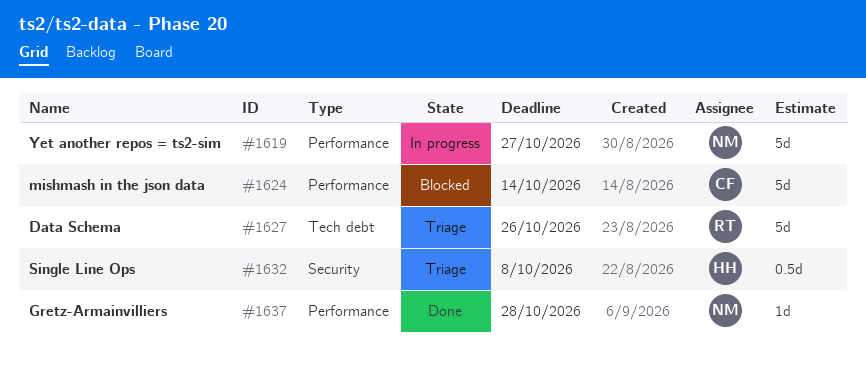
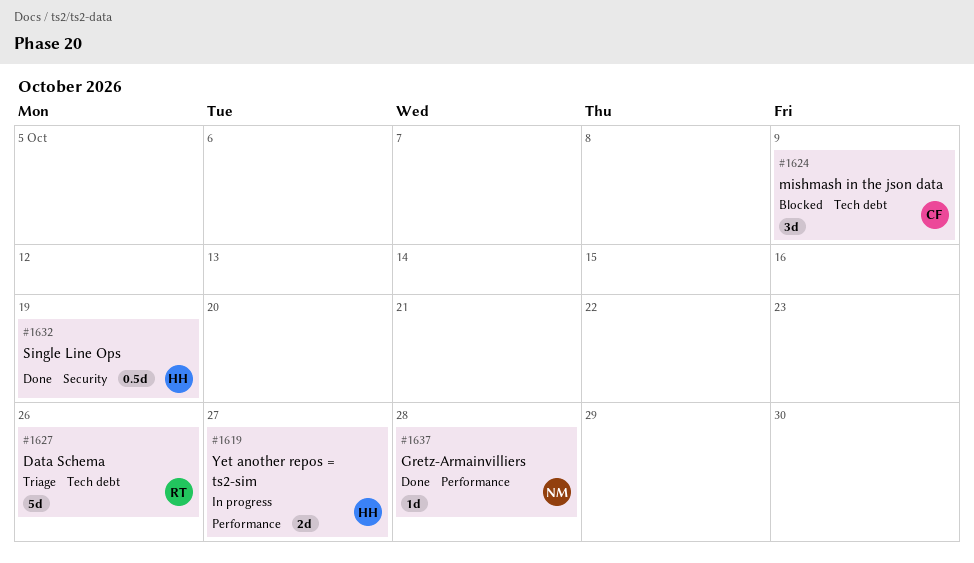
#1619, owner: NM -> HH
#1619, estimate: 5d -> 2d
#1624, label: Performance -> Tech debt
#1624, estimate: 5d -> 3d
#1624, due: Oct 14 -> Oct 9
#1632, status: Triage -> Done
#1632, due: Oct 8 -> Oct 19

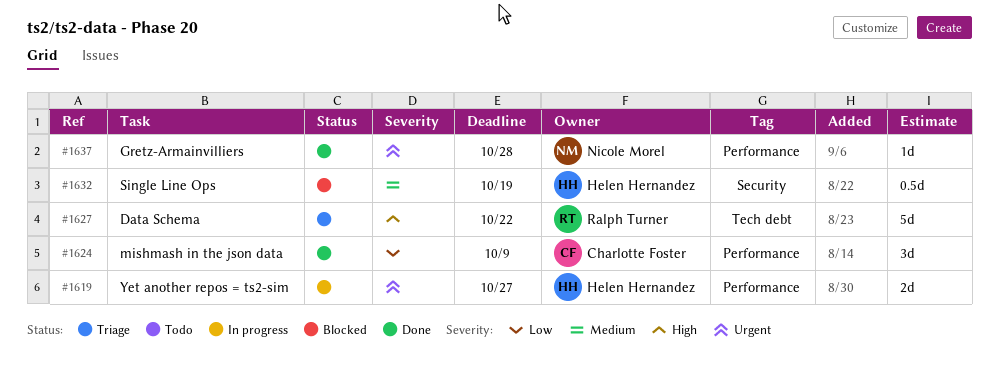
#1624, status: Blocked -> Done
#1624, label: Tech debt -> Performance
#1627, due: Oct 26 -> Oct 22
#1632, status: Done -> Blocked

